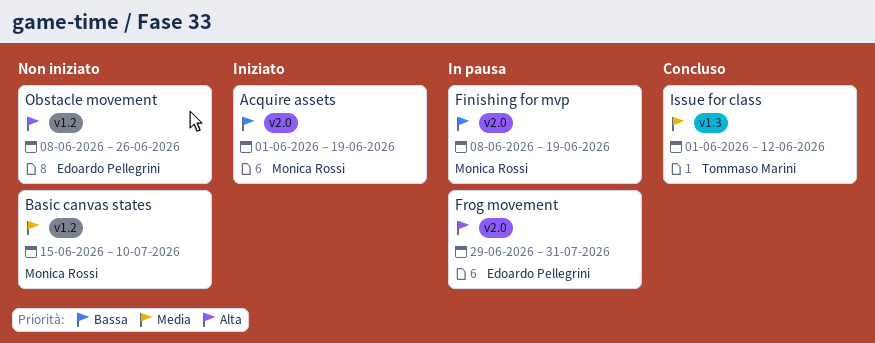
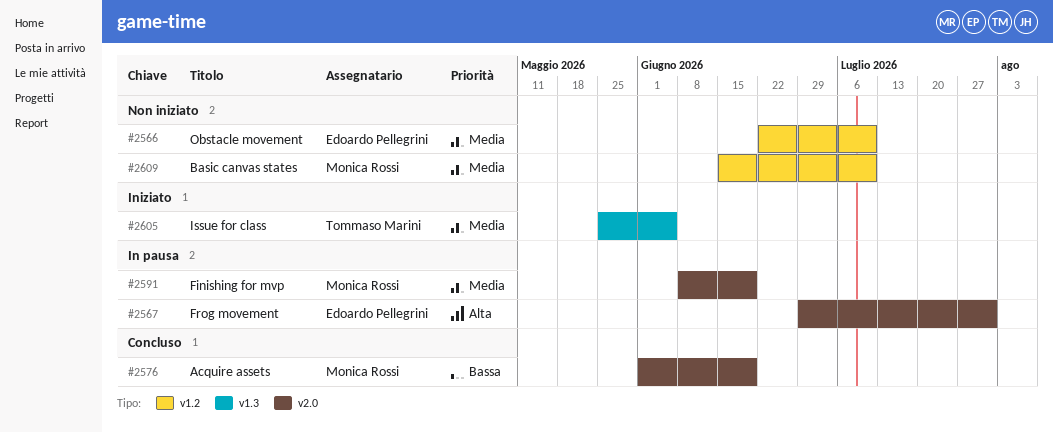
Acquire assets, status: Iniziato -> Concluso
Finishing for mvp, priority: Bassa -> Media
Issue for class, status: Concluso -> Iniziato
Issue for class, start: Jun 1 -> May 25
Issue for class, due: Jun 12 -> Jun 5
Obstacle movement, priority: Alta -> Media
Obstacle movement, start: Jun 8 -> Jun 22
Obstacle movement, due: Jun 26 -> Jul 10

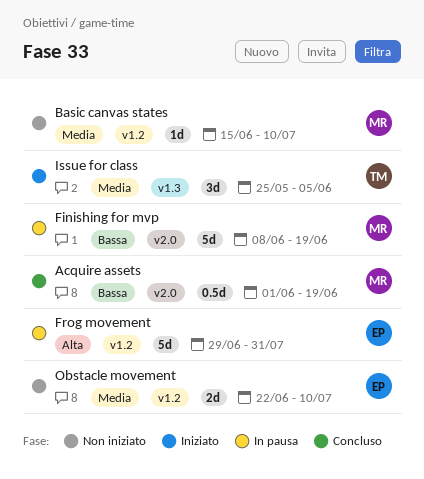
Finishing for mvp, priority: Media -> Bassa
Frog movement, label: v2.0 -> v1.2

